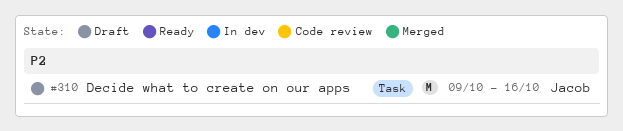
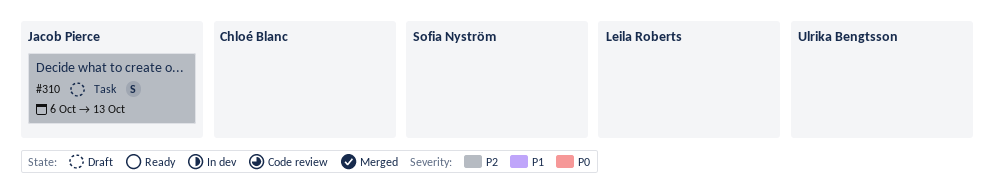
#310, estimate: M -> S
#310, start: Oct 9 -> Oct 6
#310, due: Oct 16 -> Oct 13

